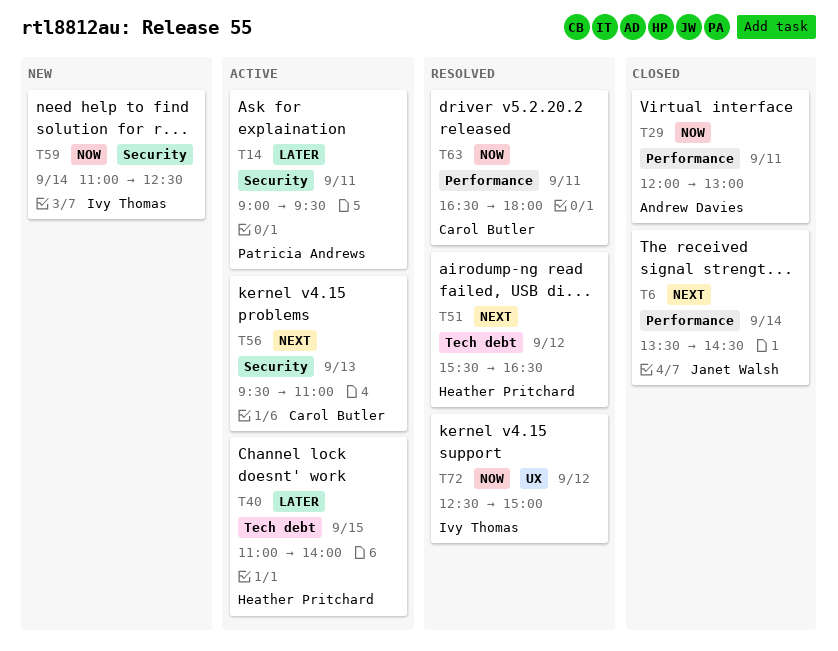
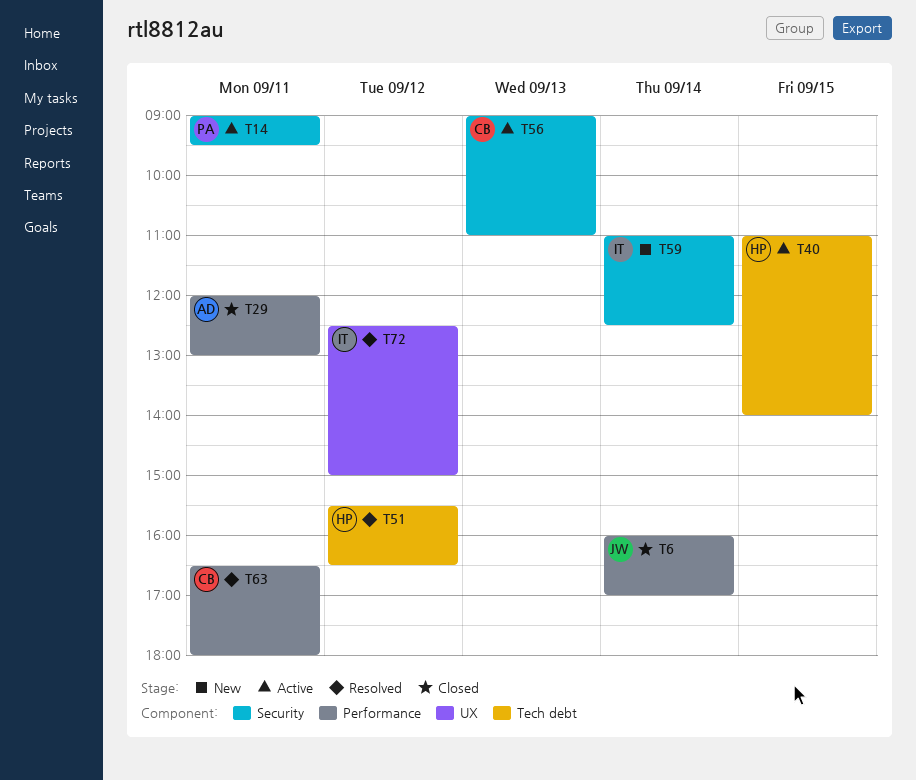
T6, begins: 13:30 -> 16:00
T6, ends: 14:30 -> 17:00
T56, begins: 09:30 -> 09:00

